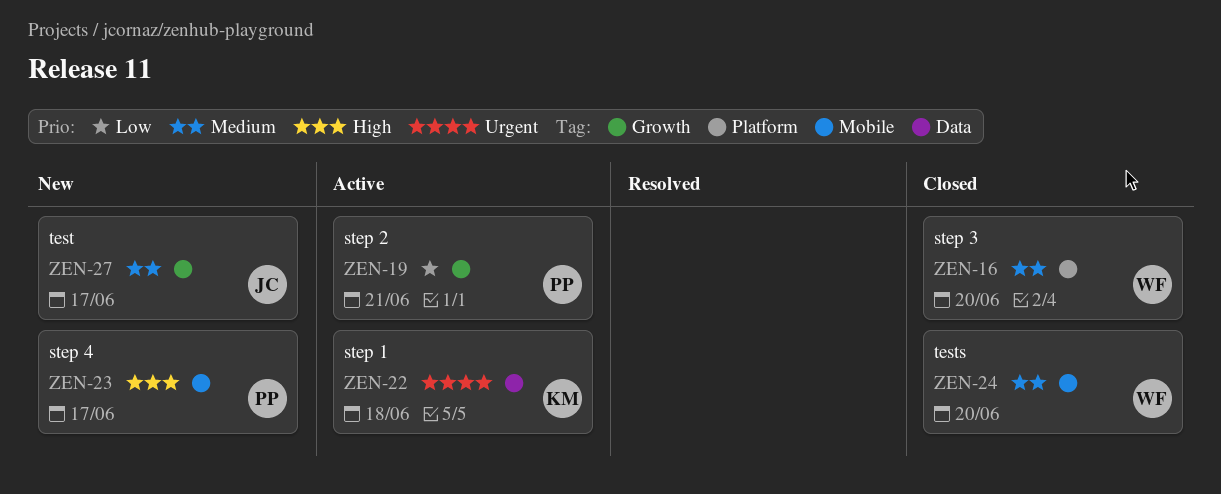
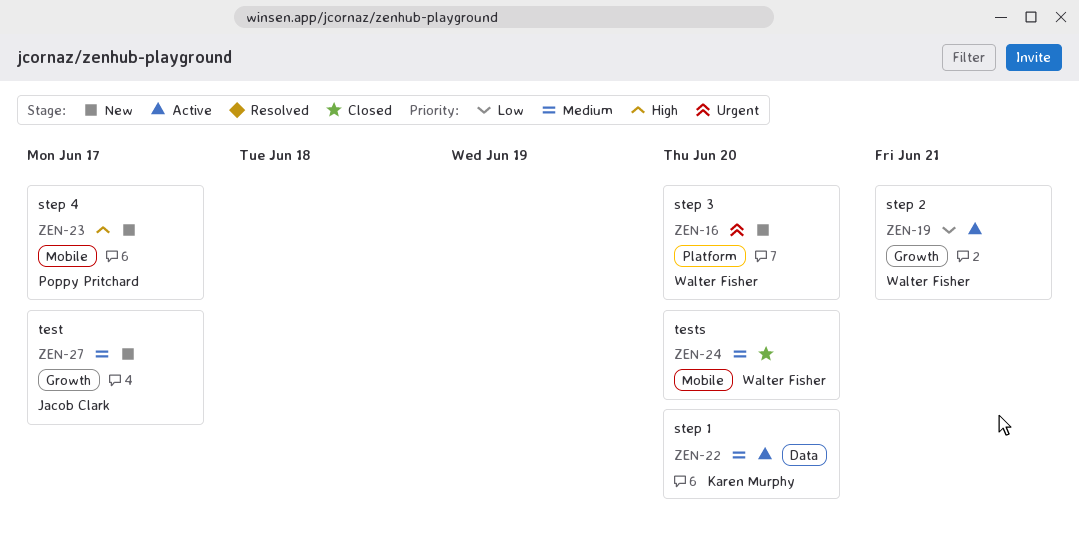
ZEN-16, status: Closed -> New
ZEN-16, priority: Medium -> Urgent
ZEN-19, owner: Poppy Pritchard -> Walter Fisher
ZEN-22, priority: Urgent -> Medium
ZEN-22, due: Jun 18 -> Jun 20

